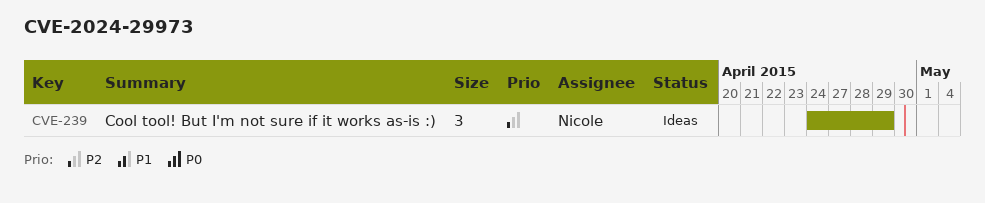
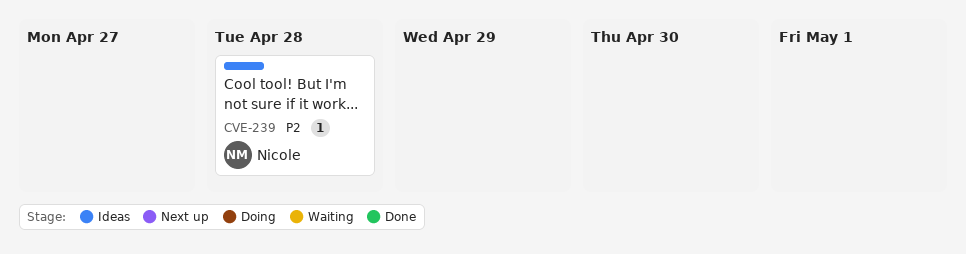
CVE-239, estimate: 3 -> 1
CVE-239, due: Apr 29 -> Apr 28

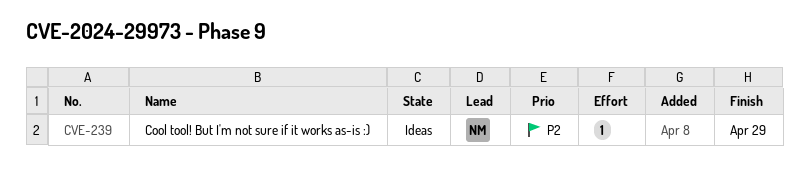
CVE-239, due: Apr 28 -> Apr 29

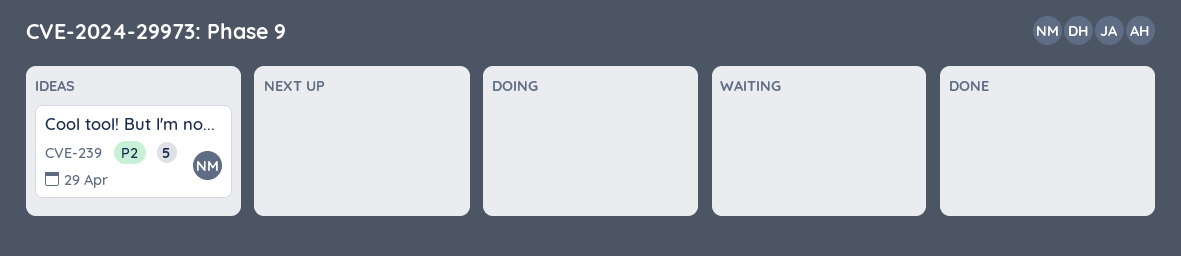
CVE-239, estimate: 1 -> 5

